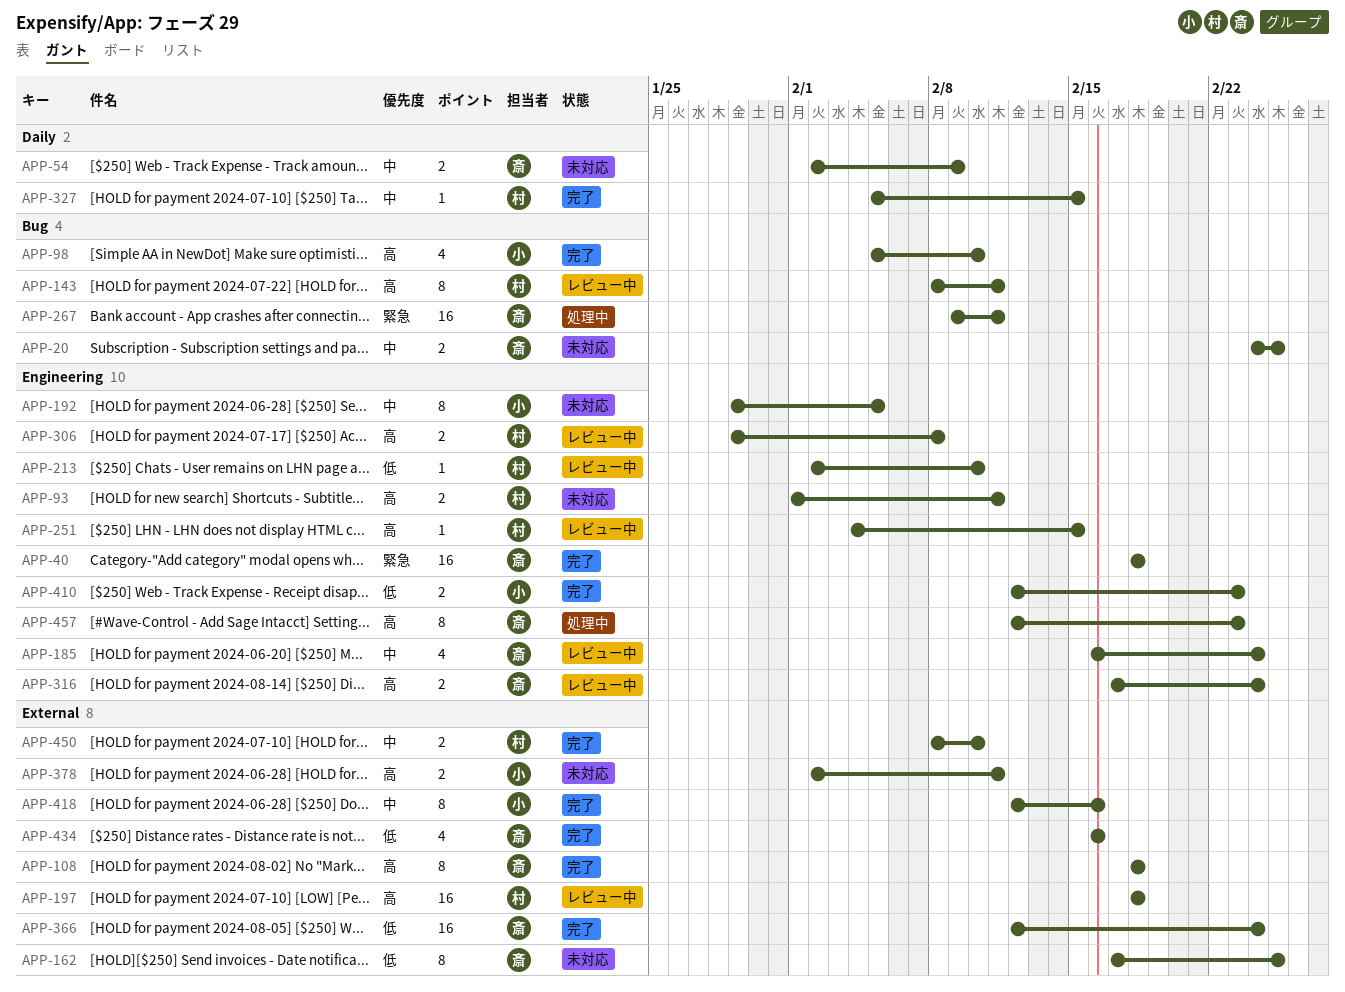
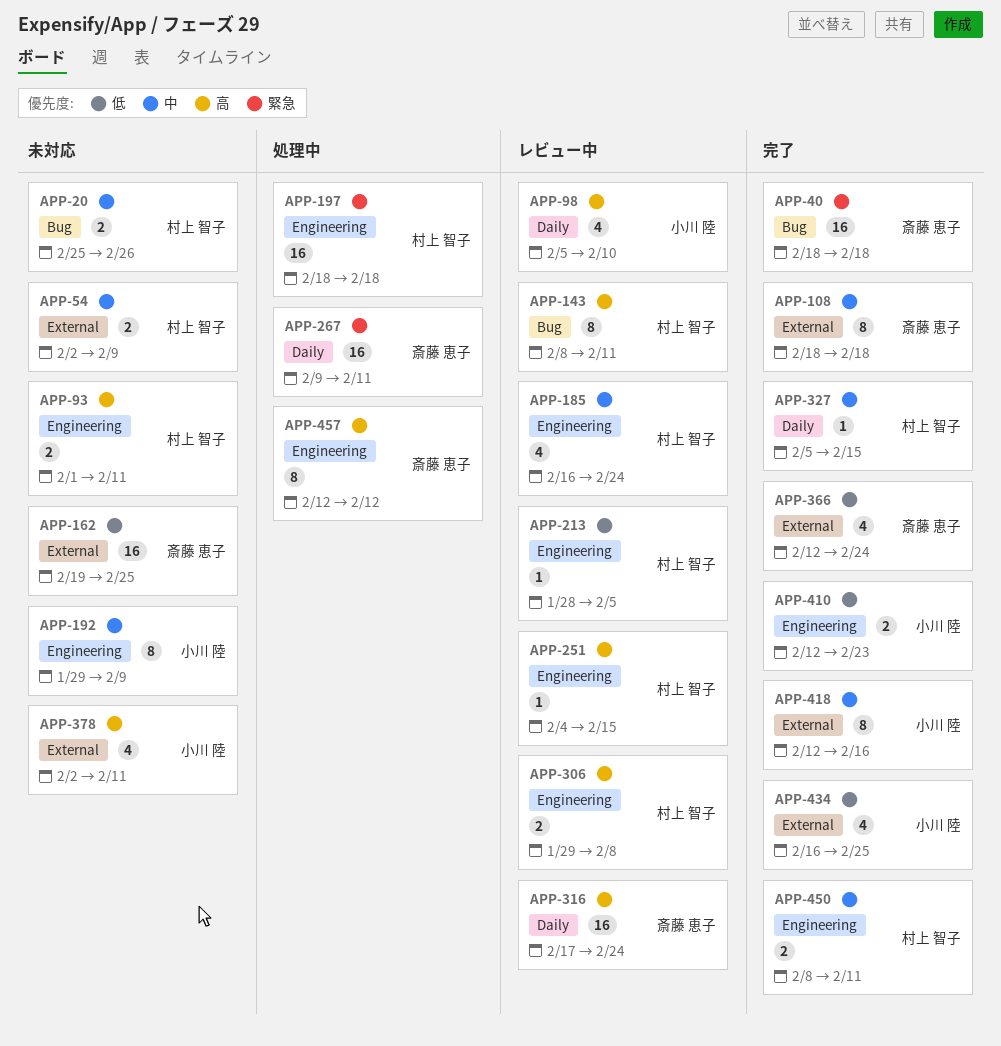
APP-20, owner: 斎藤 恵子 -> 村上 智子
APP-20, start: Feb 24 -> Feb 25
APP-20, due: Feb 25 -> Feb 26
APP-40, label: Engineering -> Bug
APP-54, owner: 斎藤 恵子 -> 村上 智子
APP-54, label: Daily -> External
APP-98, status: 完了 -> レビュー中
APP-98, label: Bug -> Daily
APP-108, priority: 高 -> 中
APP-162, estimate: 8 -> 16
APP-162, start: Feb 17 -> Feb 19
APP-185, owner: 斎藤 恵子 -> 村上 智子
APP-192, due: Feb 5 -> Feb 9
APP-197, status: レビュー中 -> 処理中
APP-197, priority: 高 -> 緊急
APP-197, label: External -> Engineering
APP-213, start: Feb 2 -> Jan 28
APP-213, due: Feb 10 -> Feb 5
APP-267, label: Bug -> Daily
APP-316, label: Engineering -> Daily
APP-316, estimate: 2 -> 16
APP-366, estimate: 16 -> 4
APP-378, estimate: 2 -> 4
APP-434, owner: 斎藤 恵子 -> 小川 陸
APP-434, due: Feb 16 -> Feb 25
APP-450, label: External -> Engineering
APP-450, due: Feb 10 -> Feb 11
APP-457, due: Feb 23 -> Feb 12

